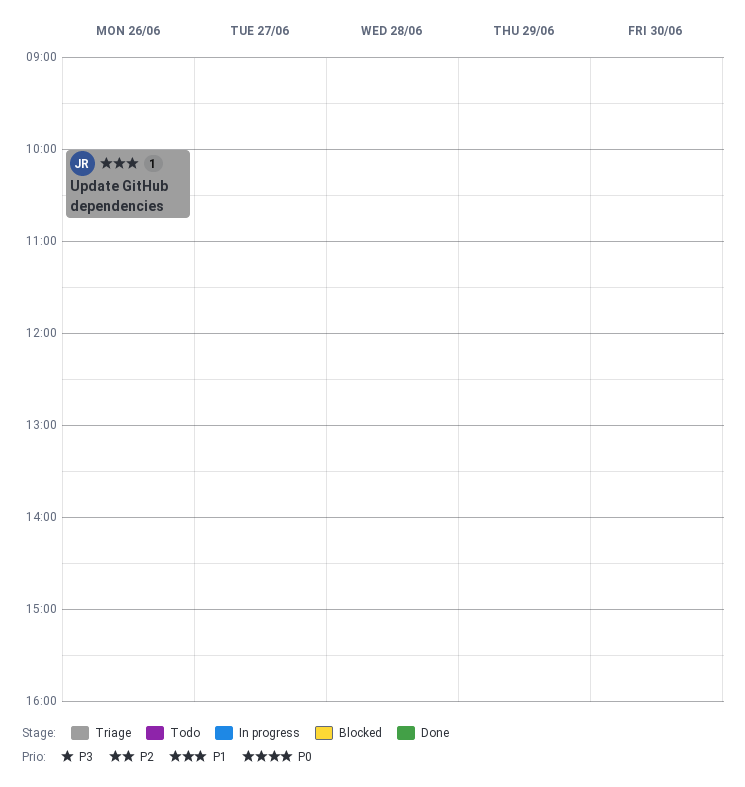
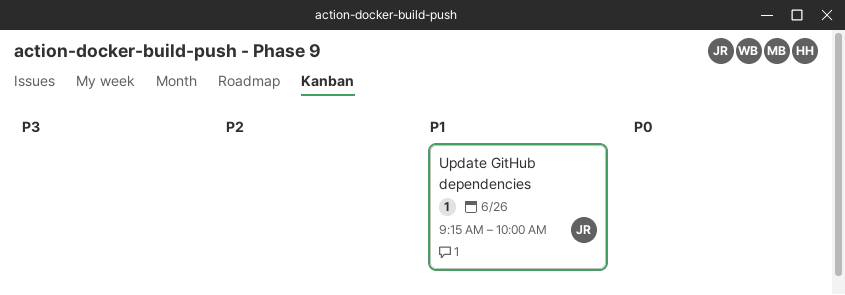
Update GitHub dependencies, begins: 10:00 -> 09:15
Update GitHub dependencies, ends: 10:45 -> 10:00

